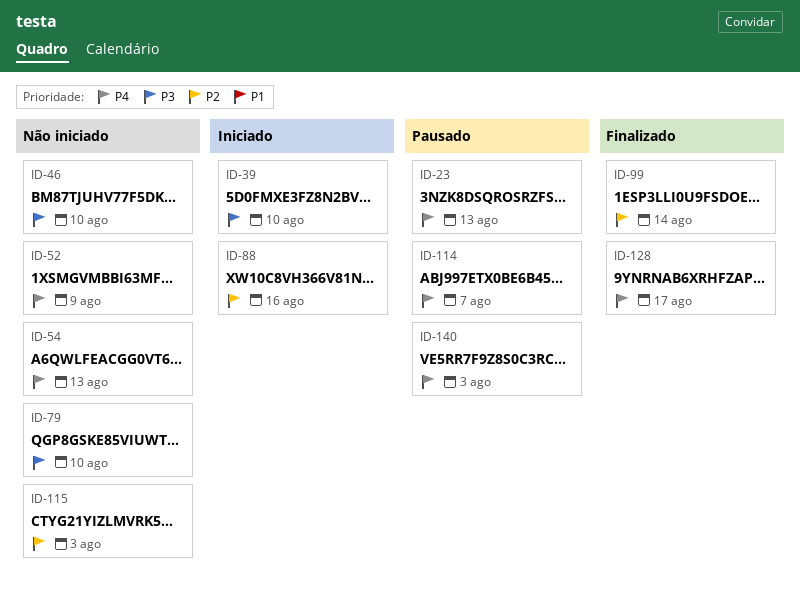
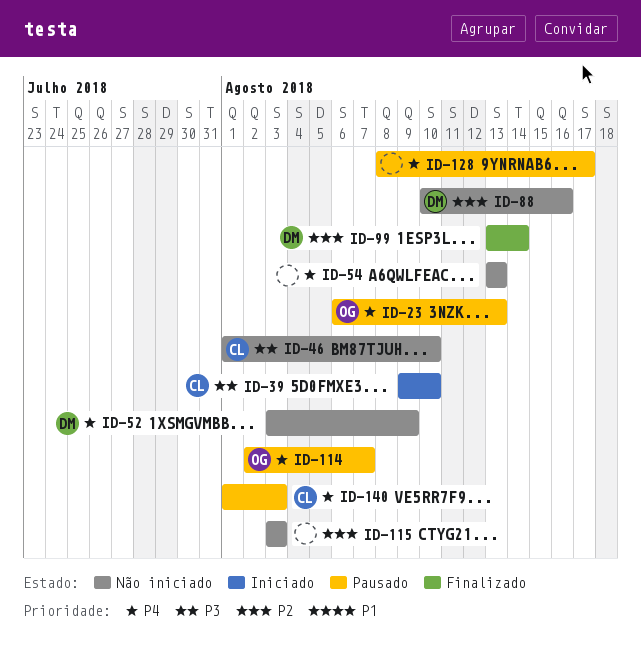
ID-79: present -> none
ID-88, status: Iniciado -> Não iniciado
ID-128, status: Finalizado -> Pausado

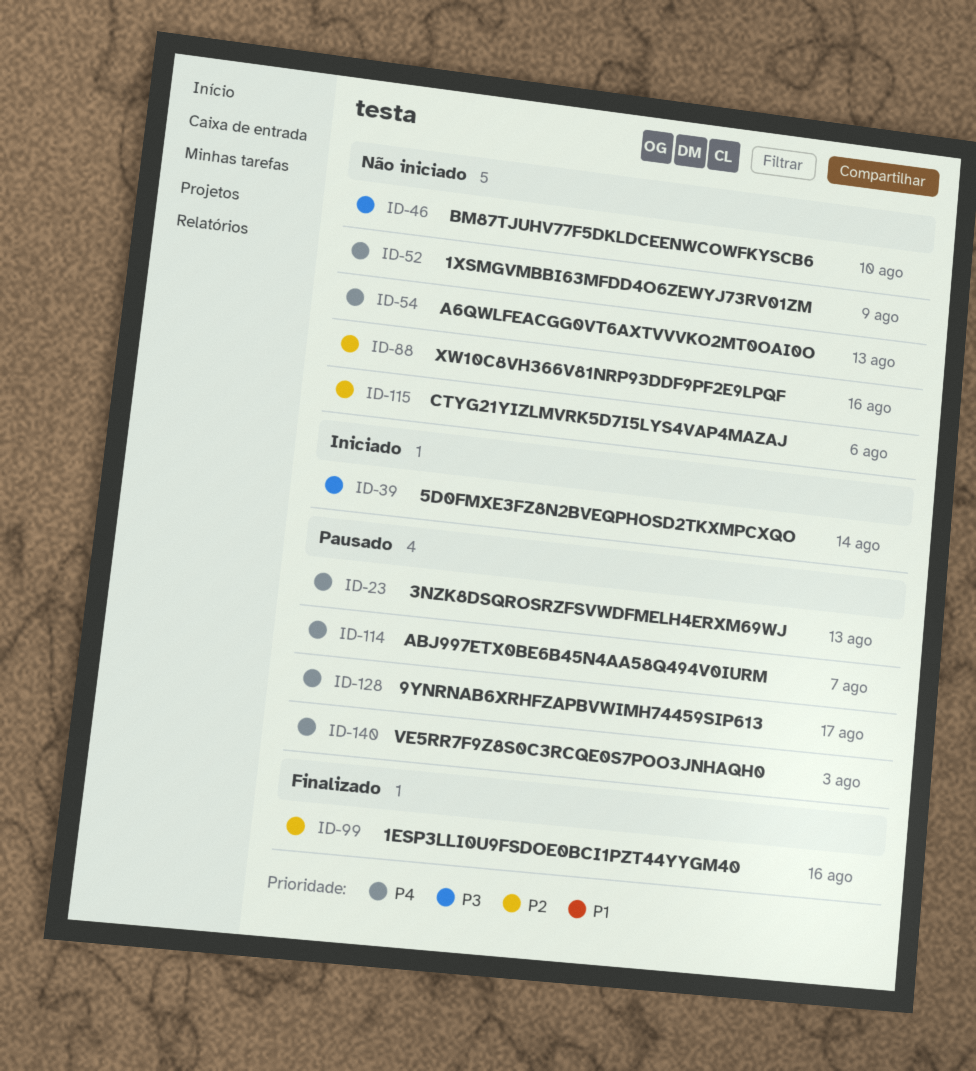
ID-39, due: Aug 10 -> Aug 14
ID-99, due: Aug 14 -> Aug 16
ID-115, due: Aug 3 -> Aug 6

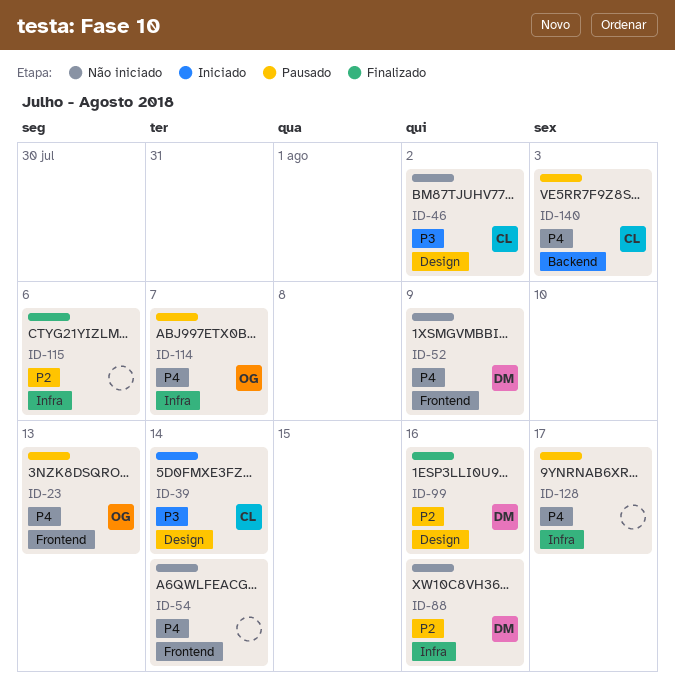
ID-46, due: Aug 10 -> Aug 2
ID-54, due: Aug 13 -> Aug 14
ID-115, status: Não iniciado -> Finalizado

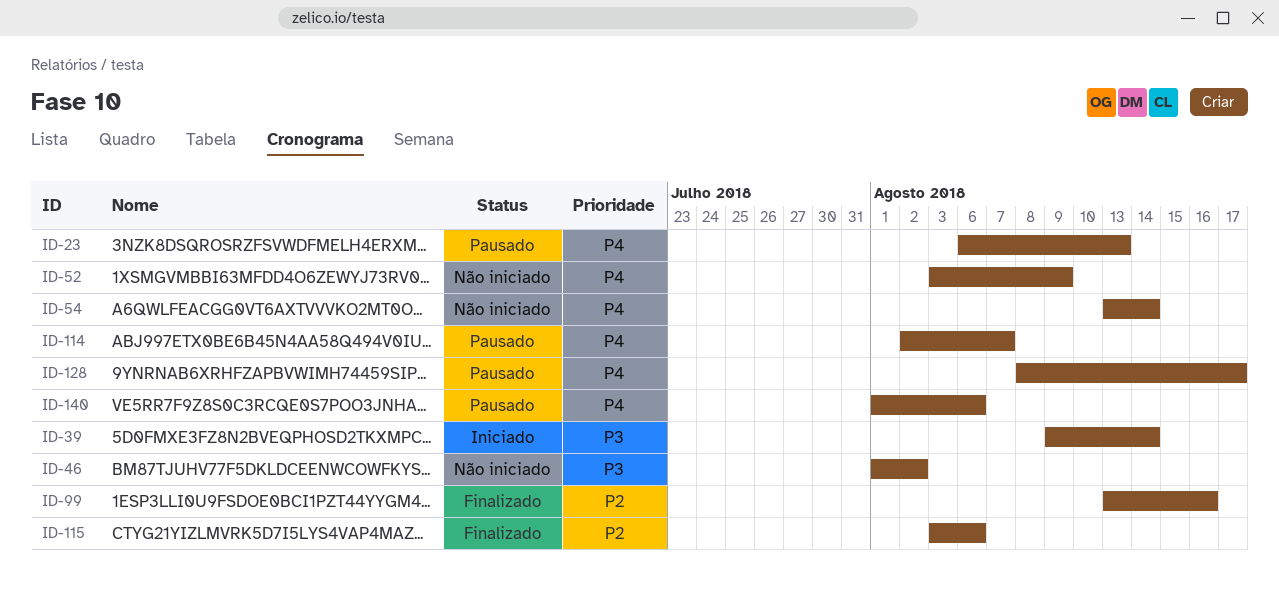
ID-88: present -> none
ID-140, due: Aug 3 -> Aug 6

